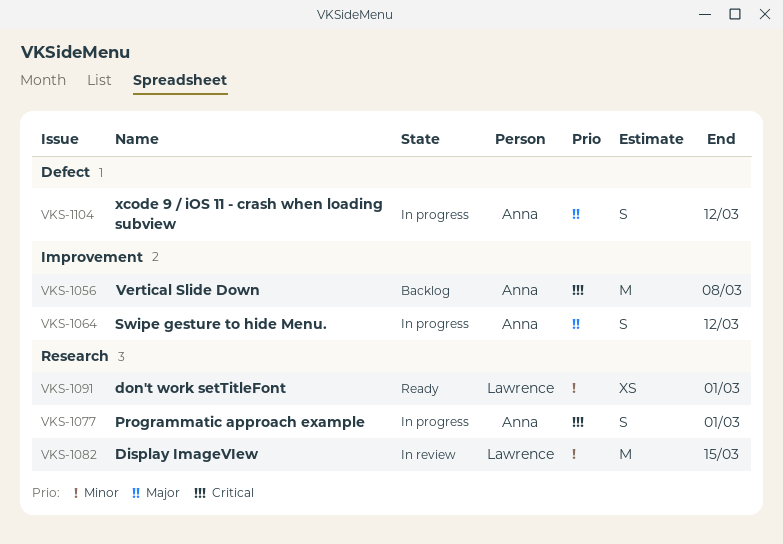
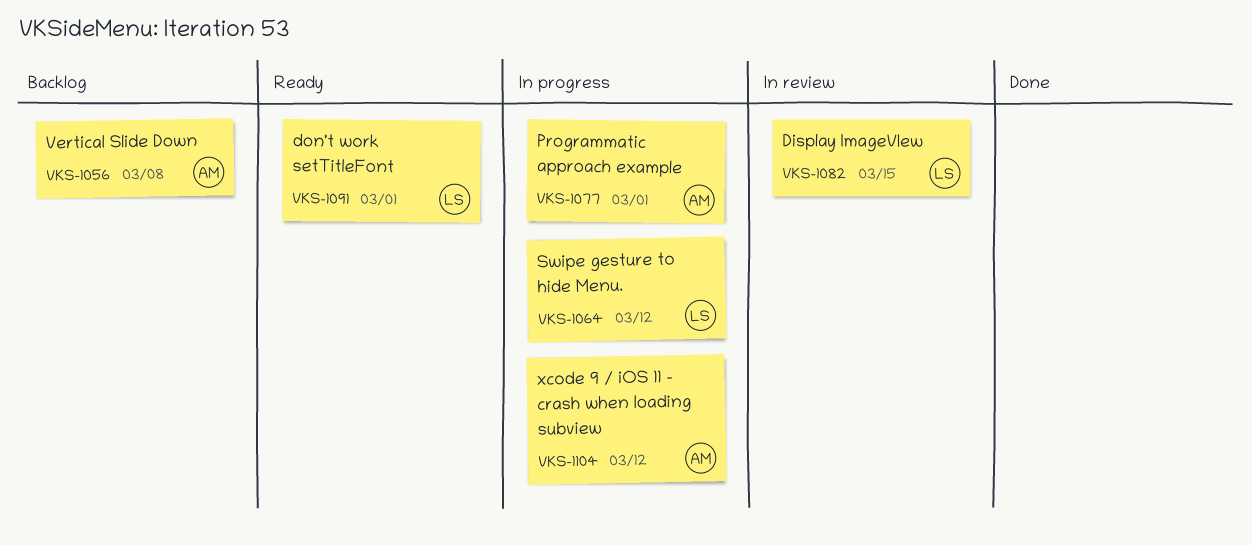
VKS-1064, owner: Anna -> Lawrence

